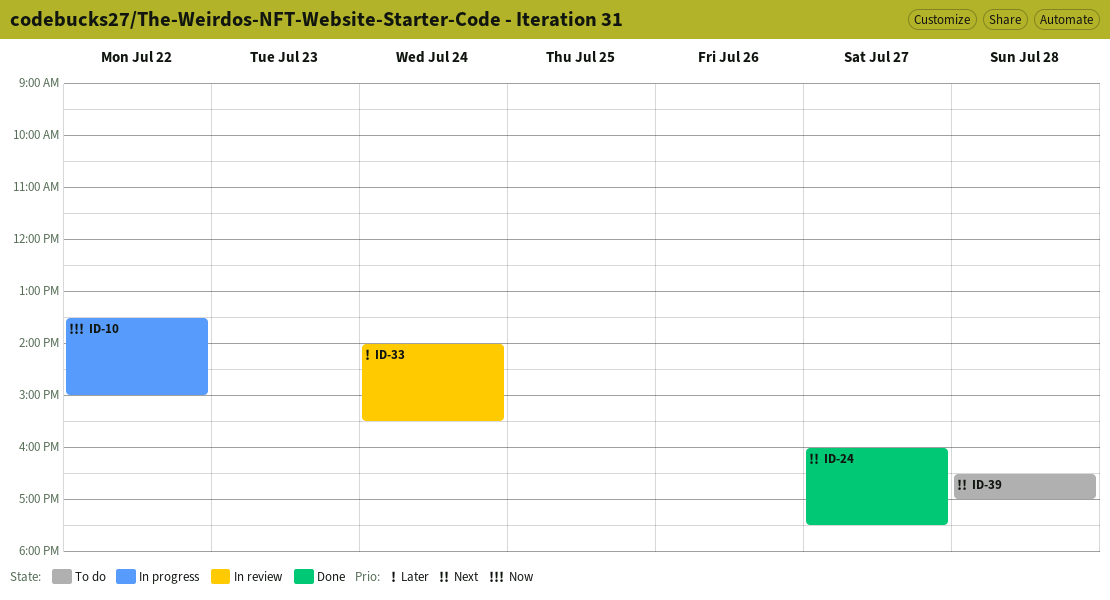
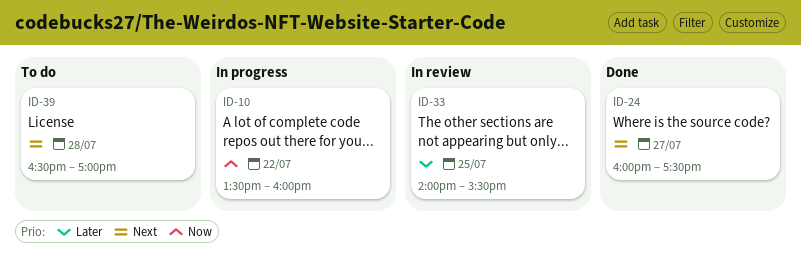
ID-10, ends: 15:00 -> 16:00
ID-33, day: Jul 24 -> Jul 25

